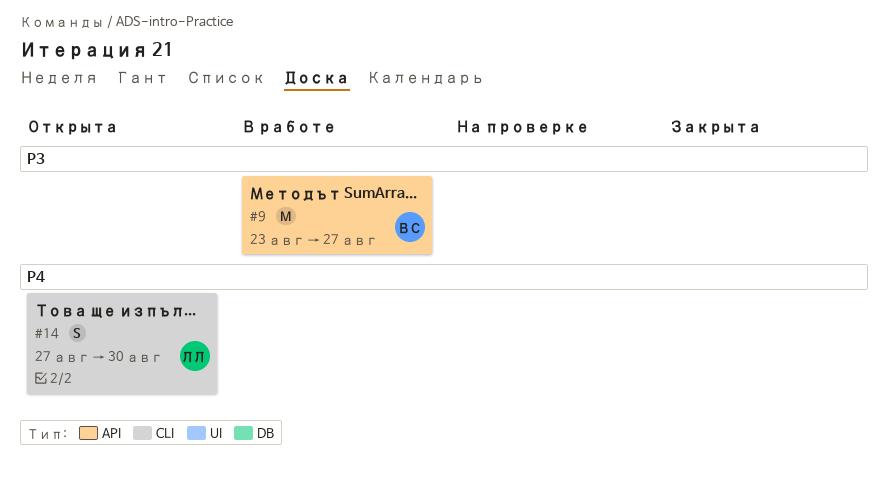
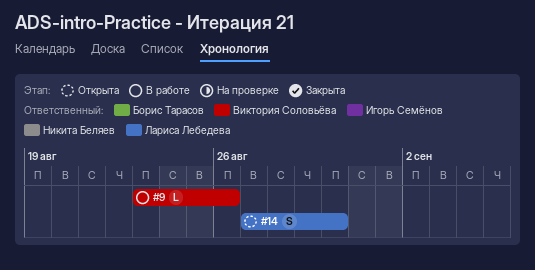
#9, estimate: M -> L
#9, due: Aug 27 -> Aug 26

